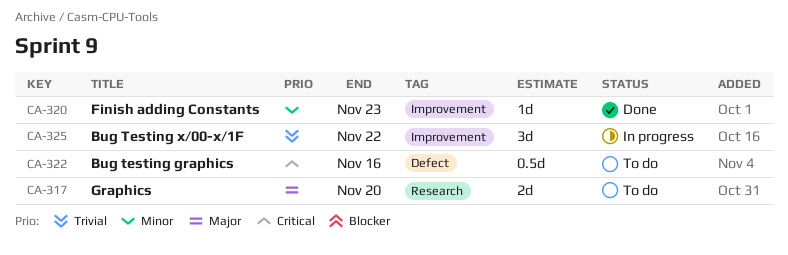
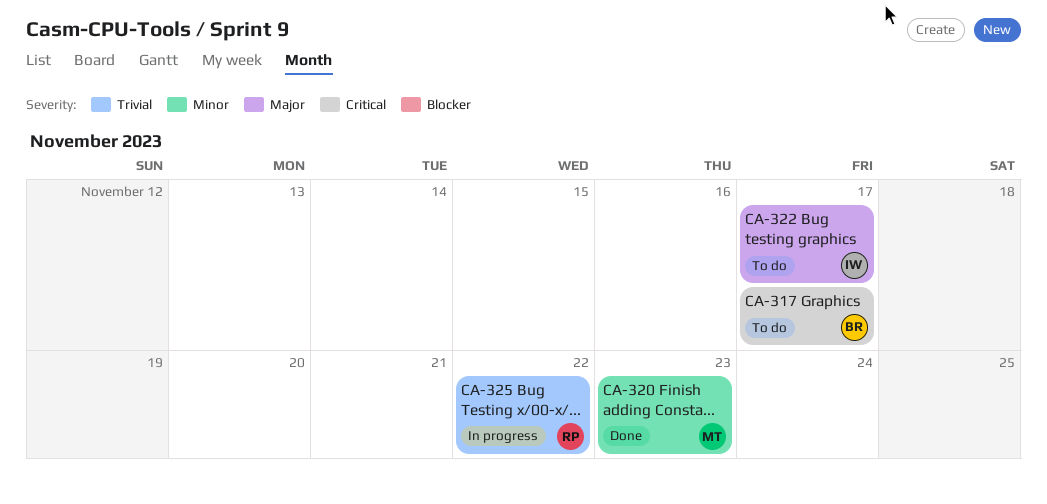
CA-317, priority: Major -> Critical
CA-317, due: Nov 20 -> Nov 17
CA-322, priority: Critical -> Major
CA-322, due: Nov 16 -> Nov 17

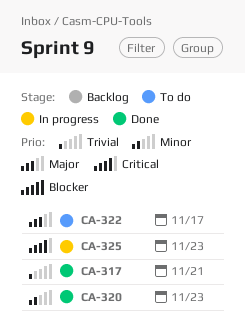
CA-317, status: To do -> Done
CA-317, priority: Critical -> Trivial
CA-317, due: Nov 17 -> Nov 21
CA-325, priority: Trivial -> Critical
CA-325, due: Nov 22 -> Nov 23

